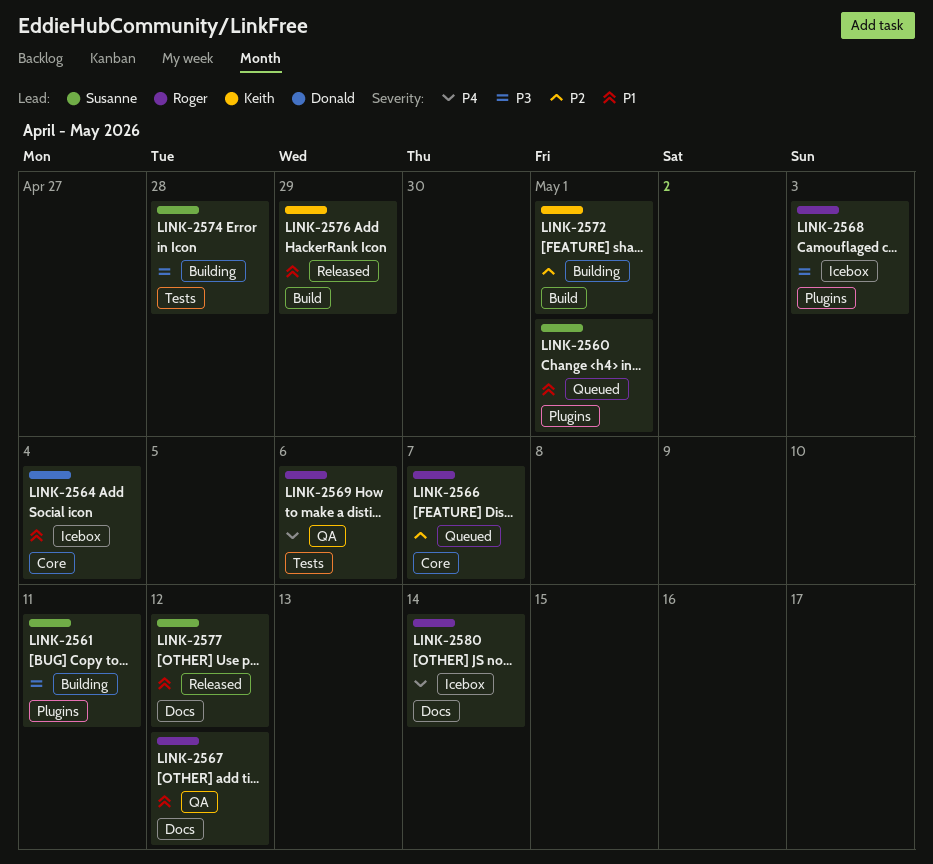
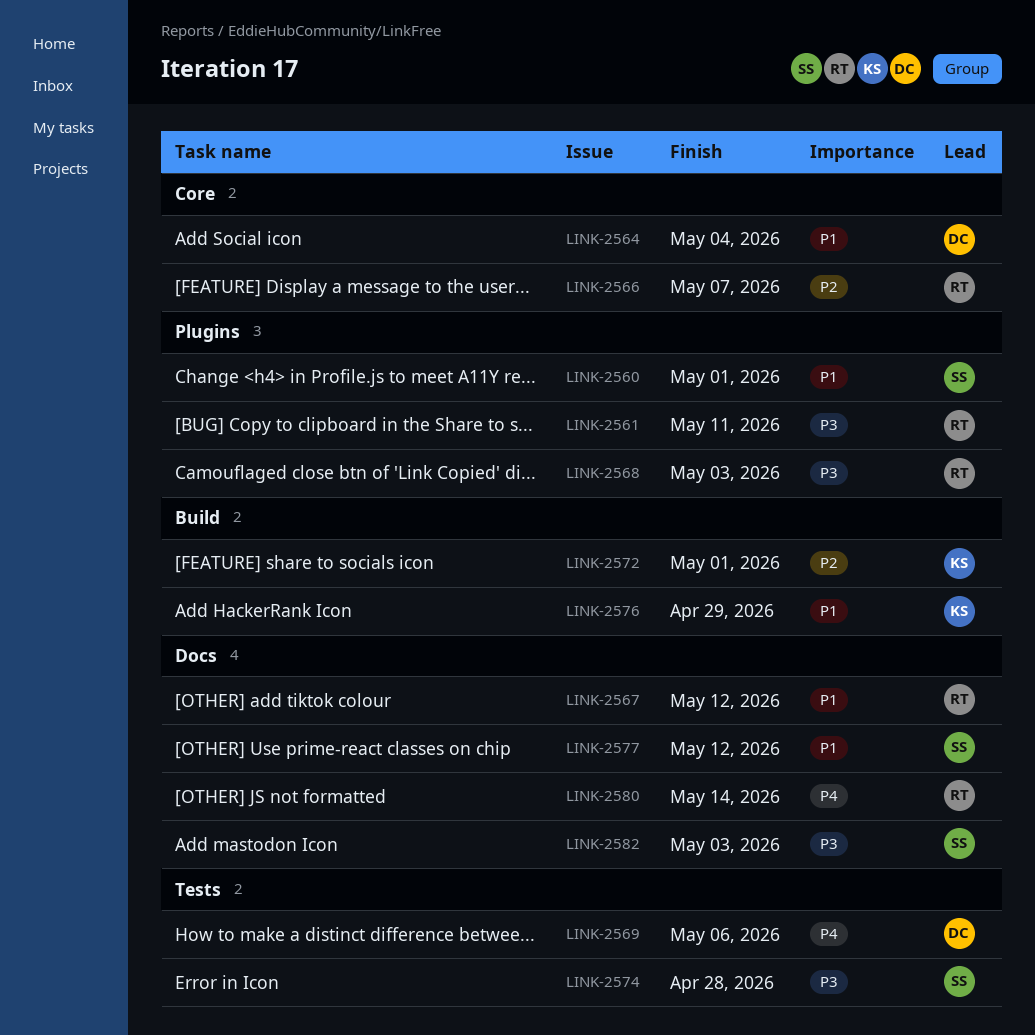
LINK-2561, owner: Susanne -> Roger
LINK-2569, owner: Roger -> Donald
LINK-2582: none -> present

